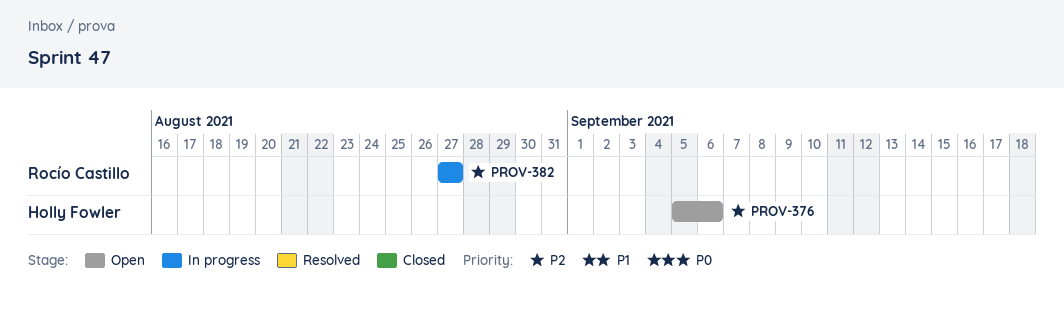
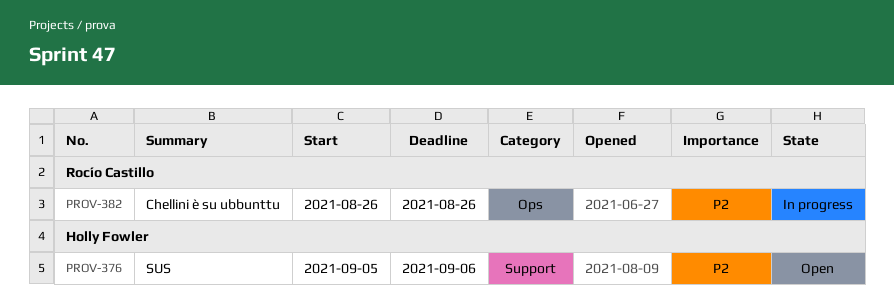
PROV-382, start: Aug 27 -> Aug 26
PROV-382, due: Aug 27 -> Aug 26

